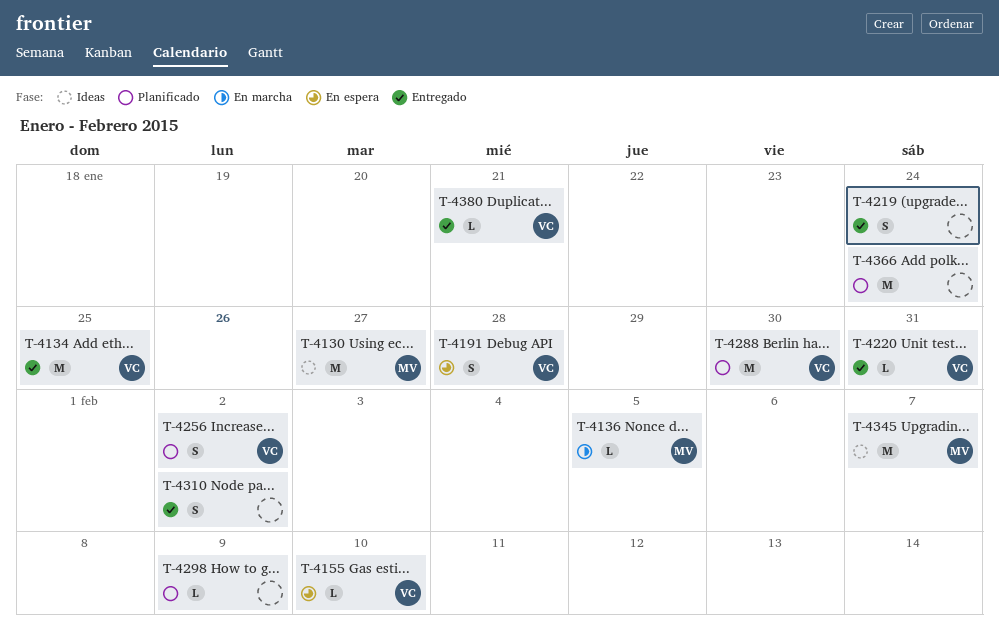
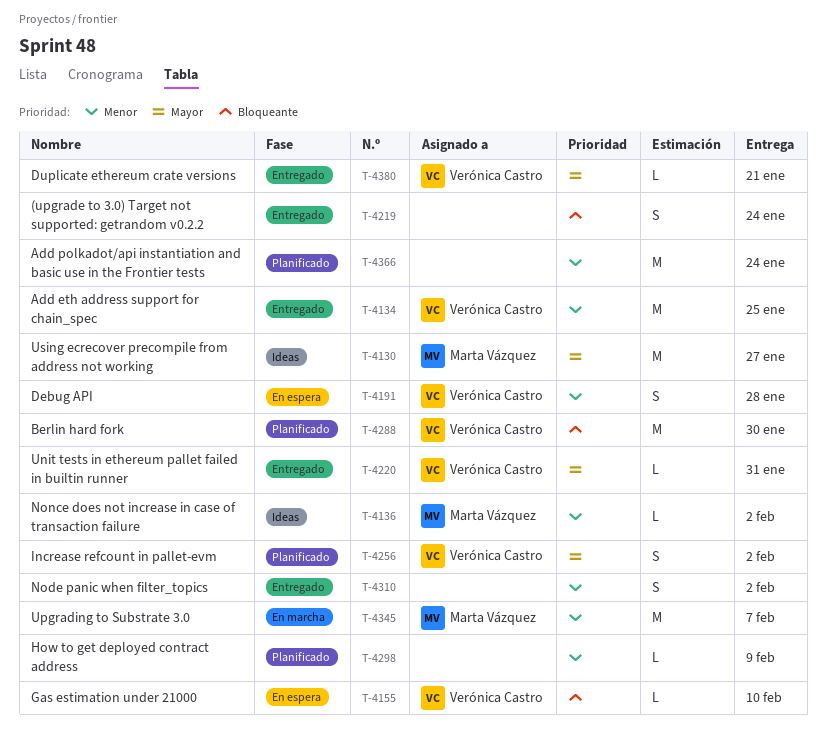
T-4136, status: En marcha -> Ideas
T-4136, due: Feb 5 -> Feb 2
T-4345, status: Ideas -> En marcha

